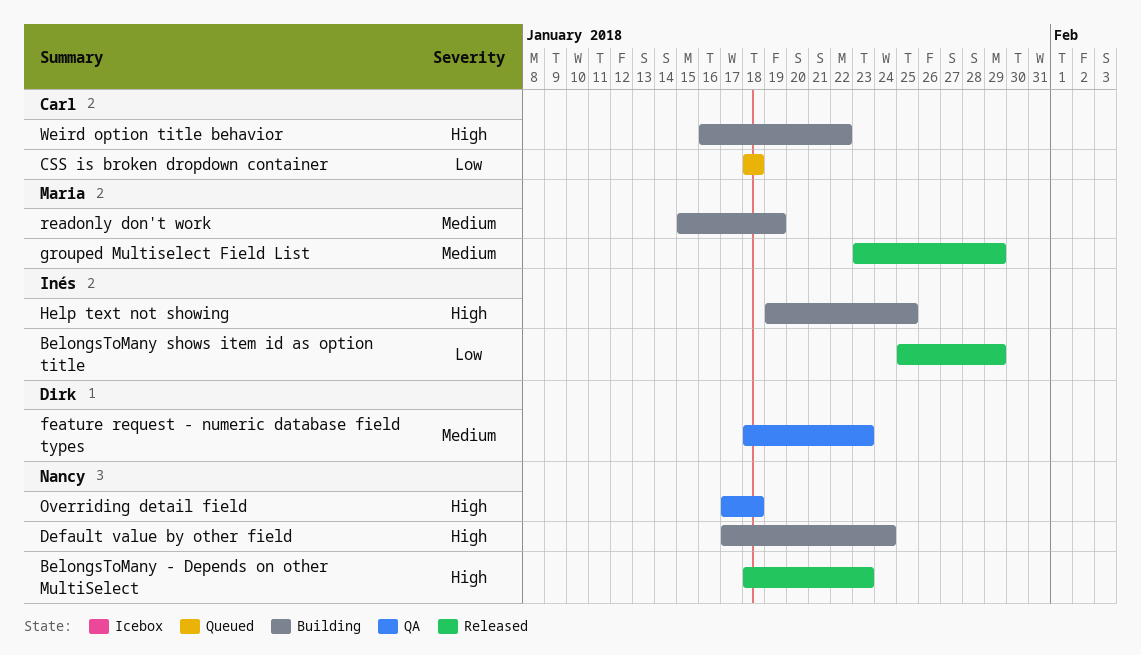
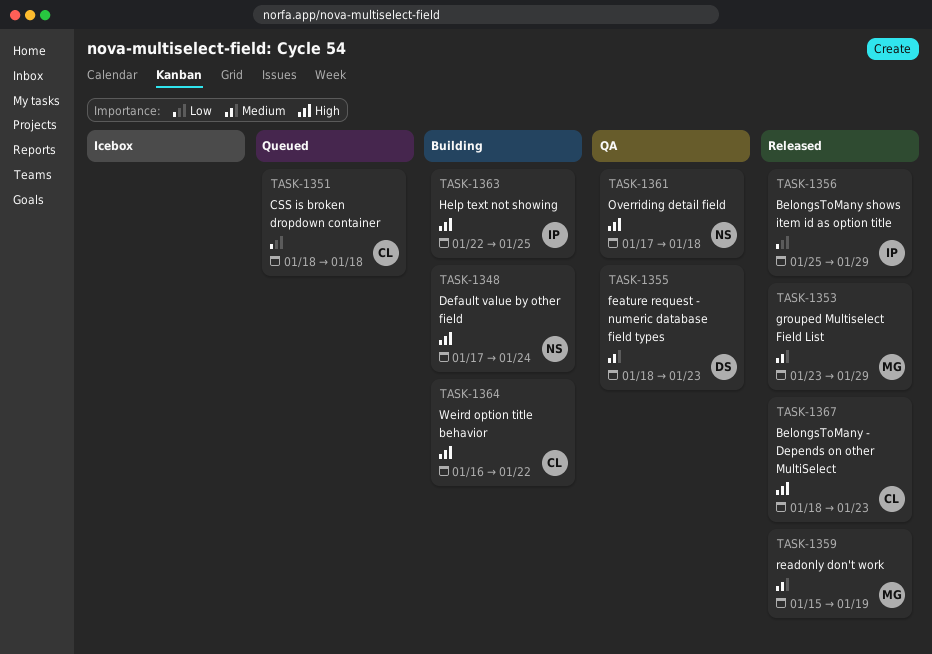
BelongsToMany - Depends on other MultiSelect, owner: Nancy -> Carl
Help text not showing, start: Jan 19 -> Jan 22
readonly don't work, status: Building -> Released

